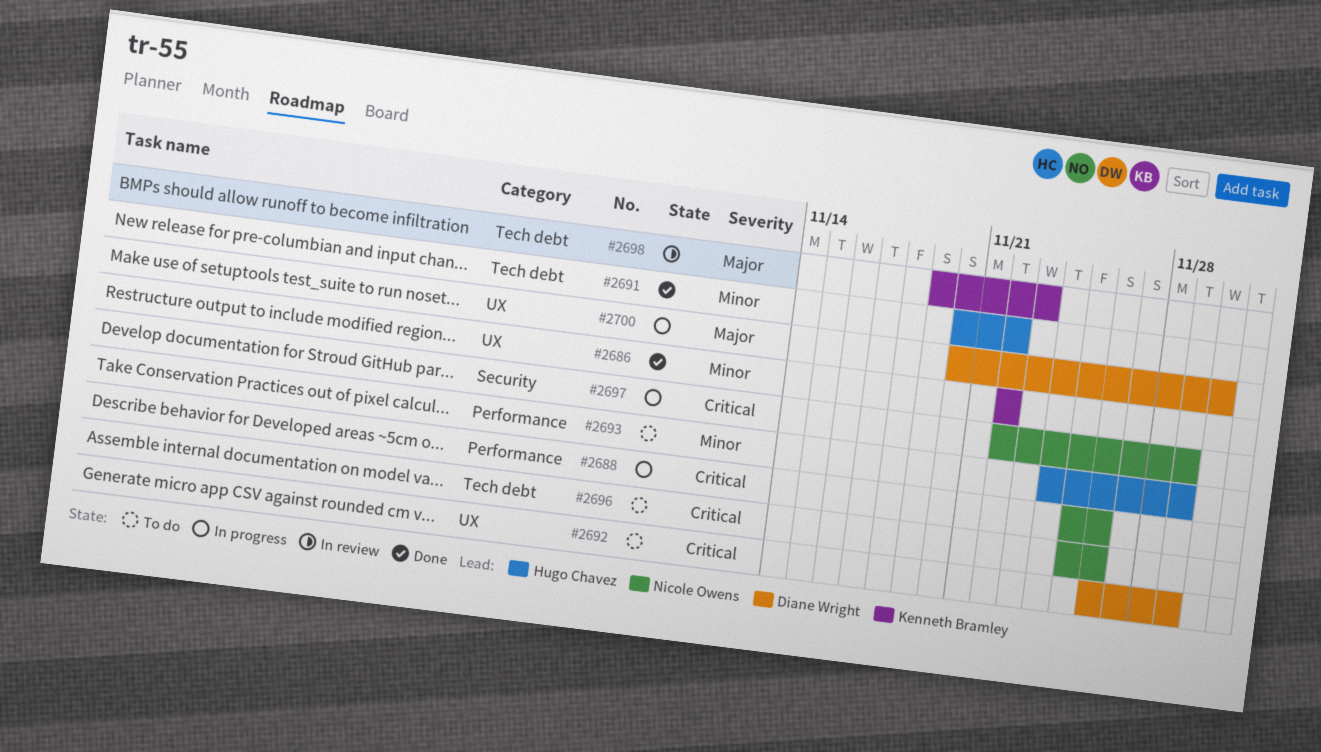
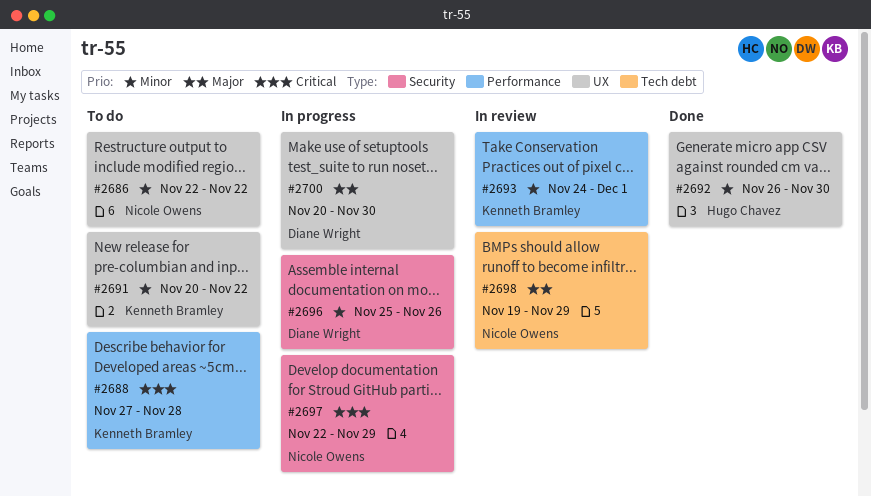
#2686, status: Done -> To do
#2686, owner: Kenneth Bramley -> Nicole Owens
#2688, status: In progress -> To do
#2688, owner: Nicole Owens -> Kenneth Bramley
#2688, start: Nov 25 -> Nov 27
#2688, due: Nov 26 -> Nov 28
#2691, status: Done -> To do
#2691, owner: Hugo Chavez -> Kenneth Bramley
#2691, label: Tech debt -> UX
#2692, status: To do -> Done
#2692, owner: Diane Wright -> Hugo Chavez
#2692, priority: Critical -> Minor
#2692, due: Nov 29 -> Nov 30
#2693, status: To do -> In review
#2693, owner: Hugo Chavez -> Kenneth Bramley
#2693, due: Nov 29 -> Dec 1
#2696, status: To do -> In progress
#2696, owner: Nicole Owens -> Diane Wright
#2696, priority: Critical -> Minor
#2696, label: Tech debt -> Security
#2698, owner: Kenneth Bramley -> Nicole Owens
#2698, due: Nov 23 -> Nov 29

